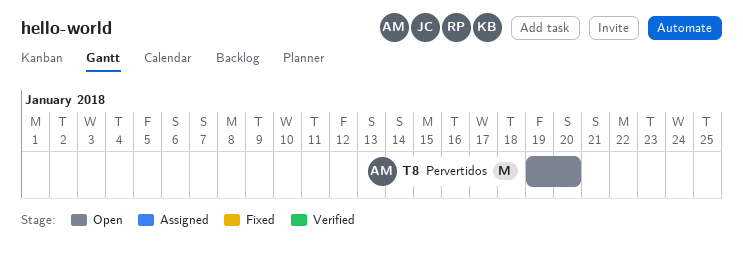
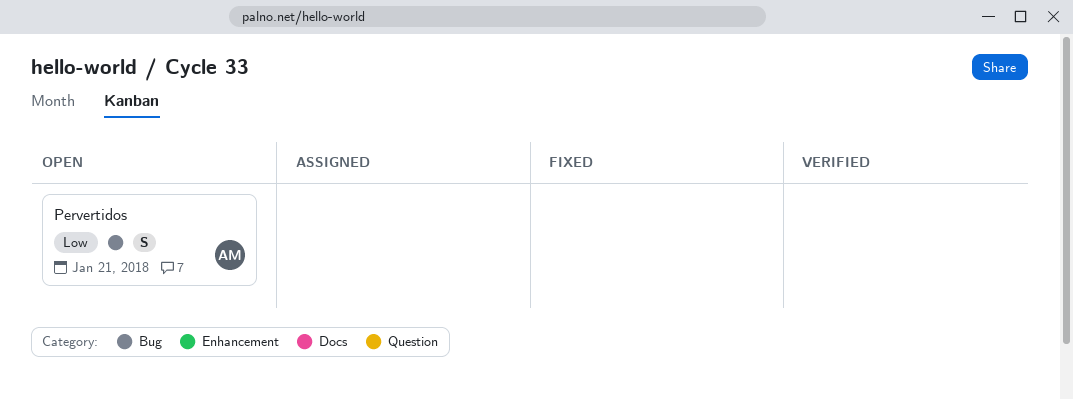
Pervertidos, estimate: M -> S
Pervertidos, due: Jan 20 -> Jan 21

